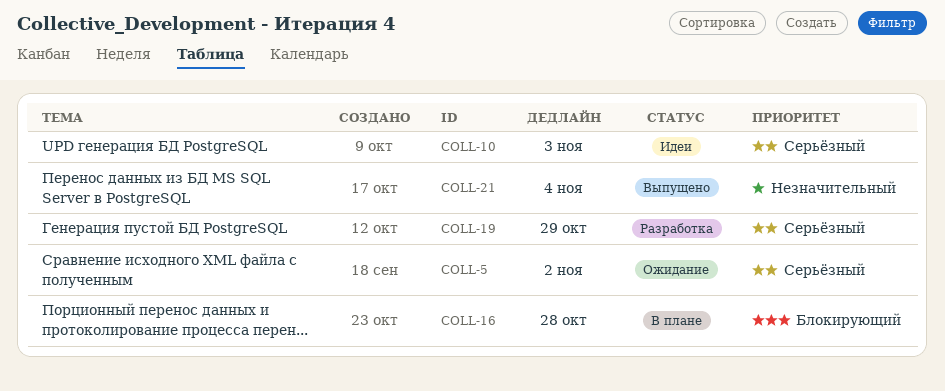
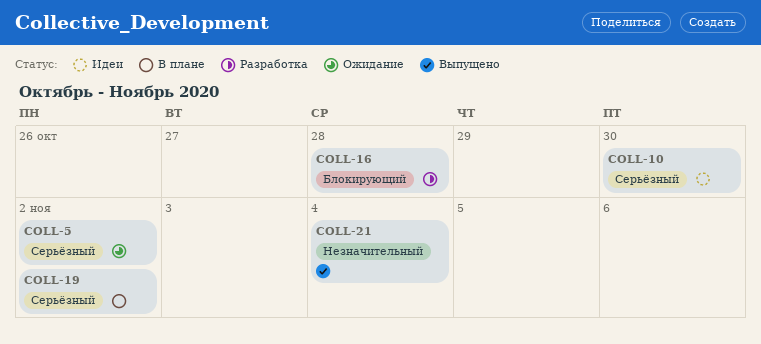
COLL-10, due: Nov 3 -> Oct 30
COLL-16, status: В плане -> Разработка
COLL-19, status: Разработка -> В плане
COLL-19, due: Oct 29 -> Nov 2

